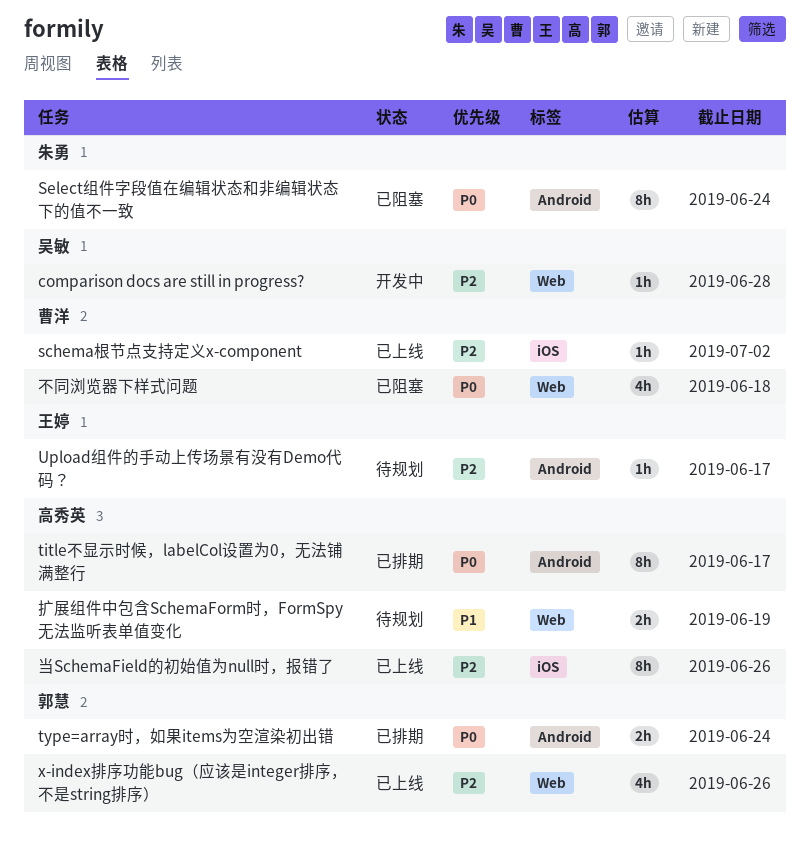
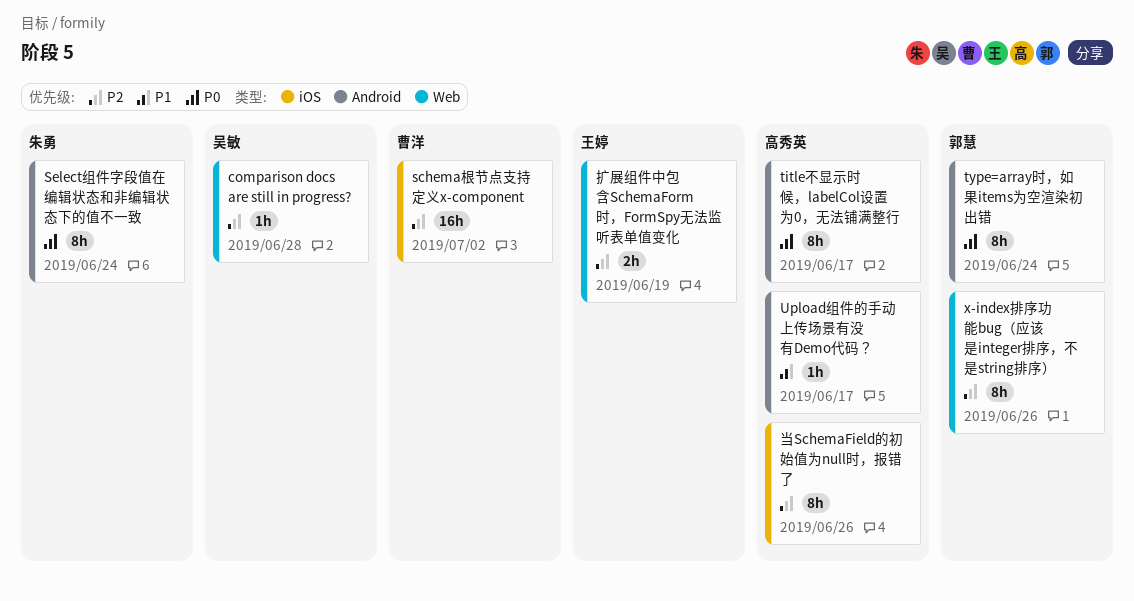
schema根节点支持定义x-component, estimate: 1h -> 16h
type=array时，如果items为空渲染初出错, estimate: 2h -> 8h
Upload组件的手动上传场景有没有Demo代码？, owner: 王婷 -> 高秀英
Upload组件的手动上传场景有没有Demo代码？, priority: P2 -> P1
x-index排序功能bug（应该是integer排序，不是string排序）, estimate: 4h -> 8h
不同浏览器下样式问题: present -> none
扩展组件中包含SchemaForm时，FormSpy无法监听表单值变化, owner: 高秀英 -> 王婷
扩展组件中包含SchemaForm时，FormSpy无法监听表单值变化, priority: P1 -> P2

